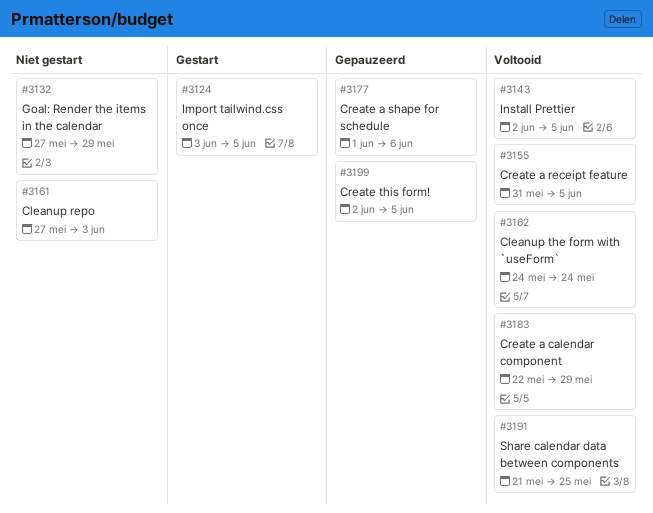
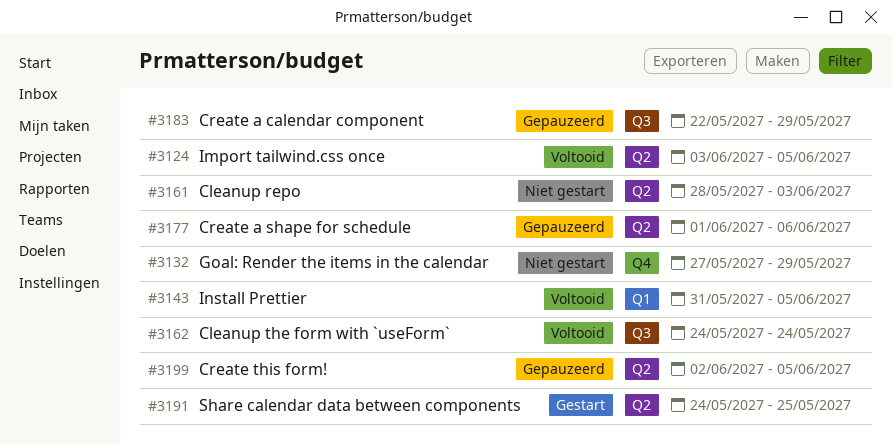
#3124, status: Gestart -> Voltooid
#3143, start: Jun 2 -> May 31
#3155: present -> none
#3161, start: May 27 -> May 28
#3183, status: Voltooid -> Gepauzeerd
#3191, status: Voltooid -> Gestart
#3191, start: May 21 -> May 24

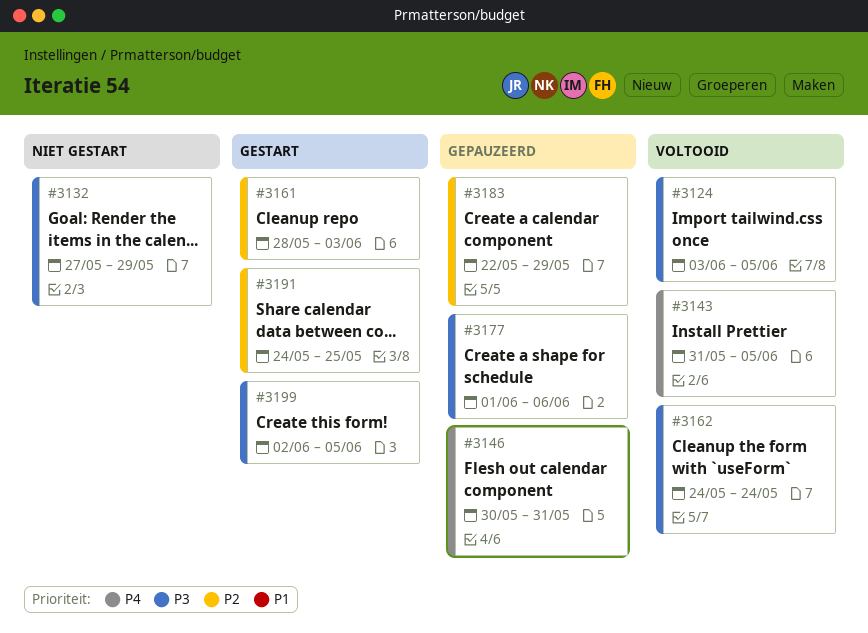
#3146: none -> present
#3161, status: Niet gestart -> Gestart
#3199, status: Gepauzeerd -> Gestart

